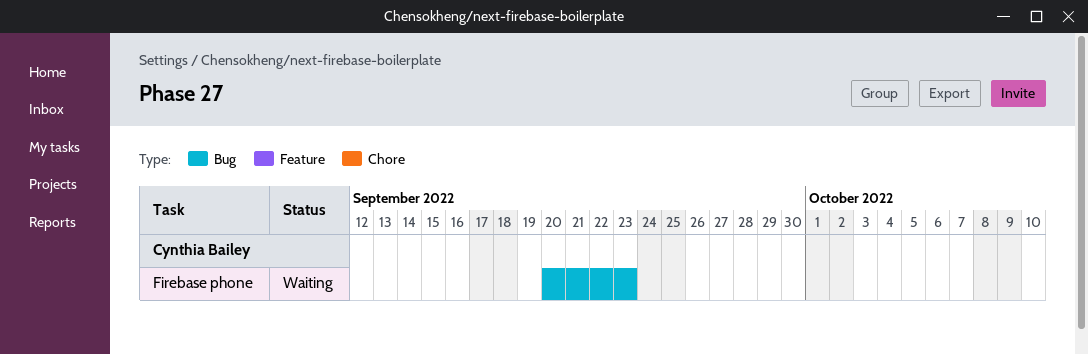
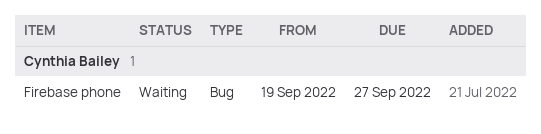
Firebase phone, start: Sep 20 -> Sep 19
Firebase phone, due: Sep 23 -> Sep 27

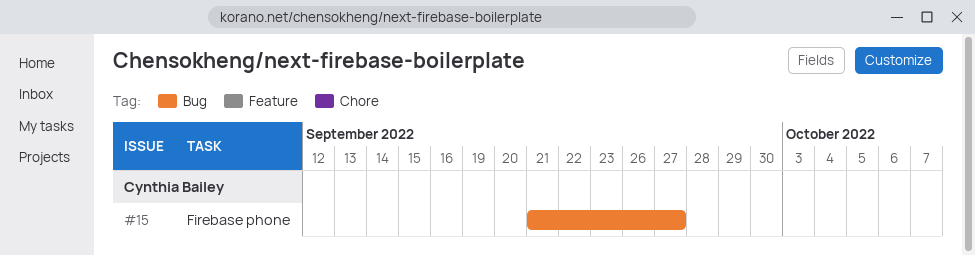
Firebase phone, start: Sep 19 -> Sep 21

